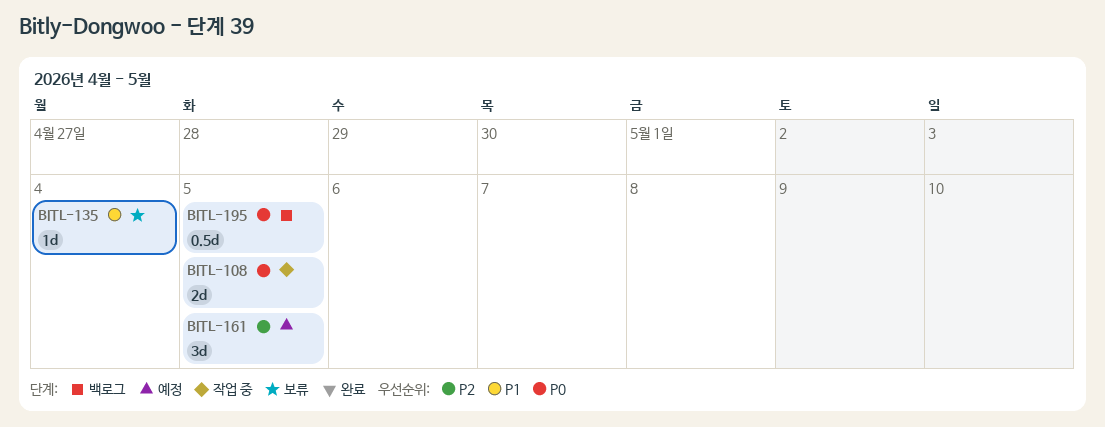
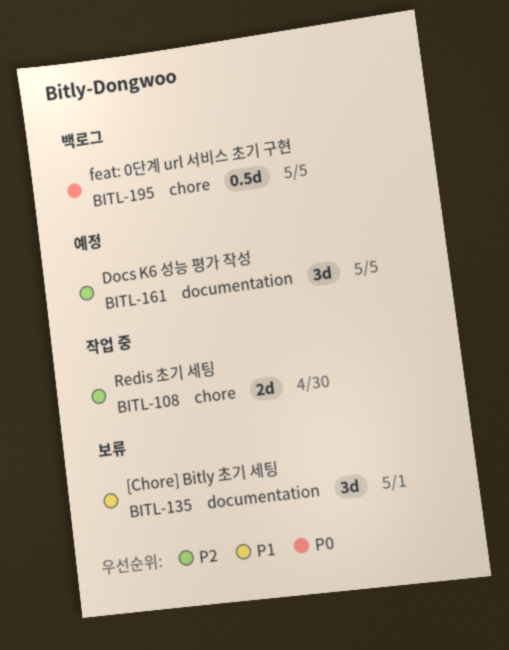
BITL-108, priority: P0 -> P2
BITL-108, due: May 5 -> Apr 30
BITL-135, estimate: 1d -> 3d
BITL-135, due: May 4 -> May 1

